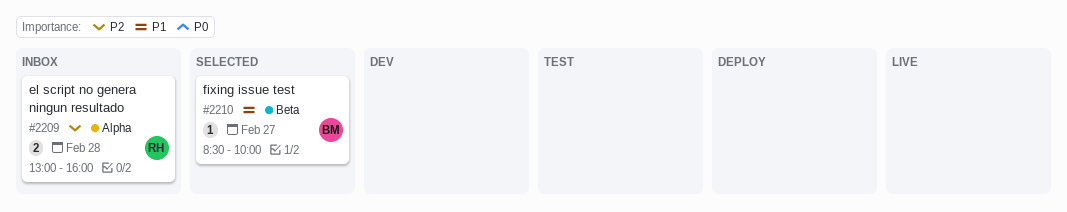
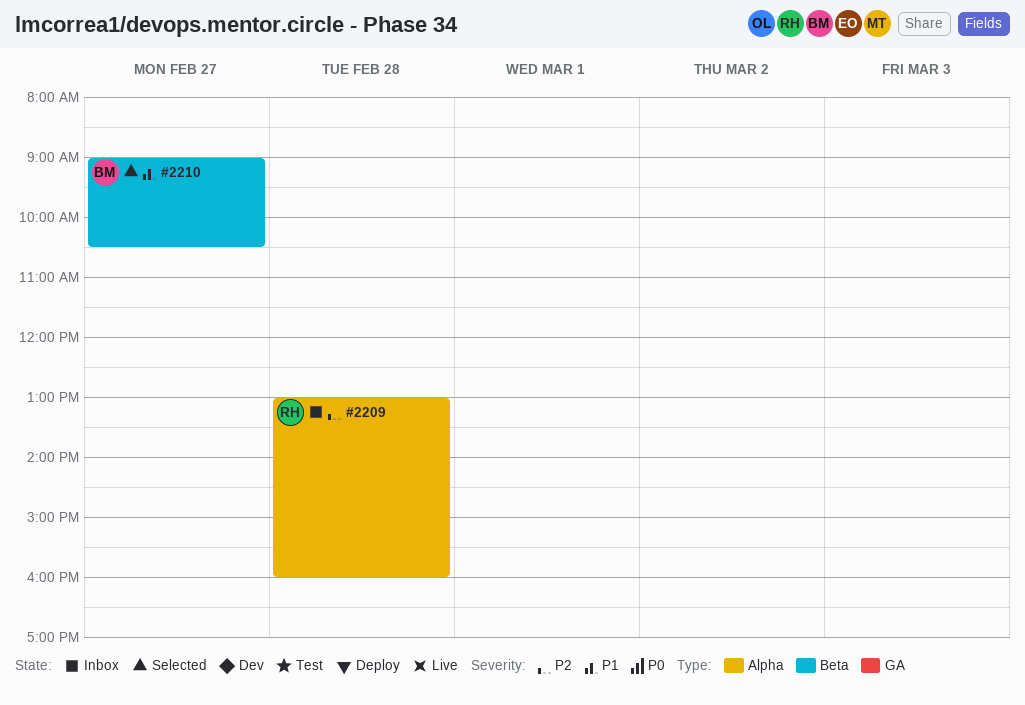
#2210, begins: 08:30 -> 09:00
#2210, ends: 10:00 -> 10:30

